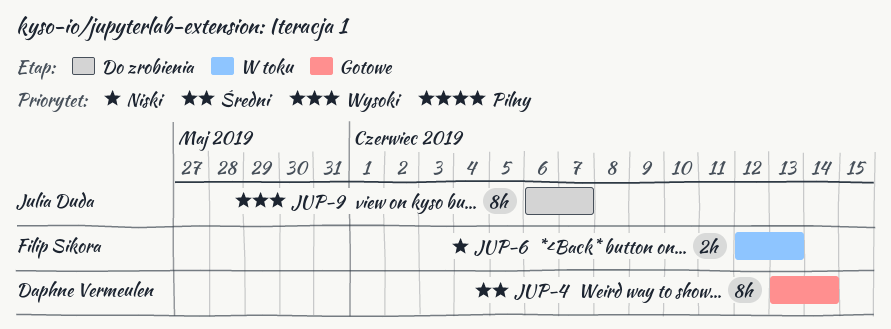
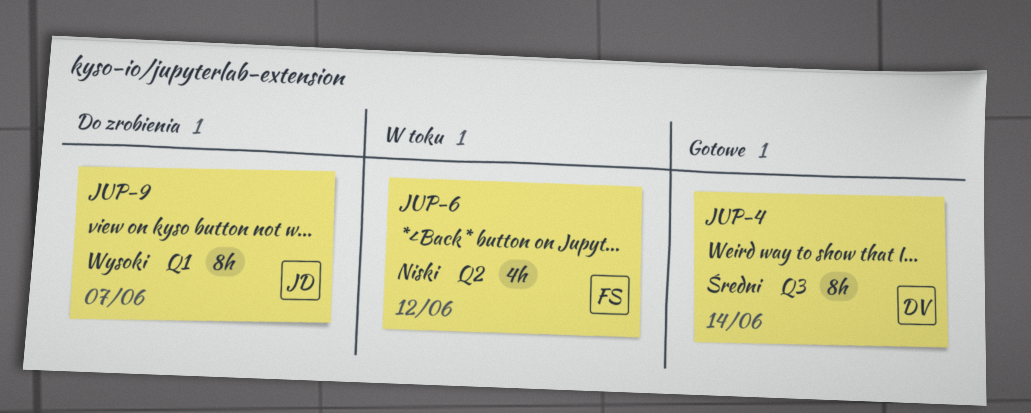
JUP-6, estimate: 2h -> 4h
JUP-6, due: Jun 13 -> Jun 12

